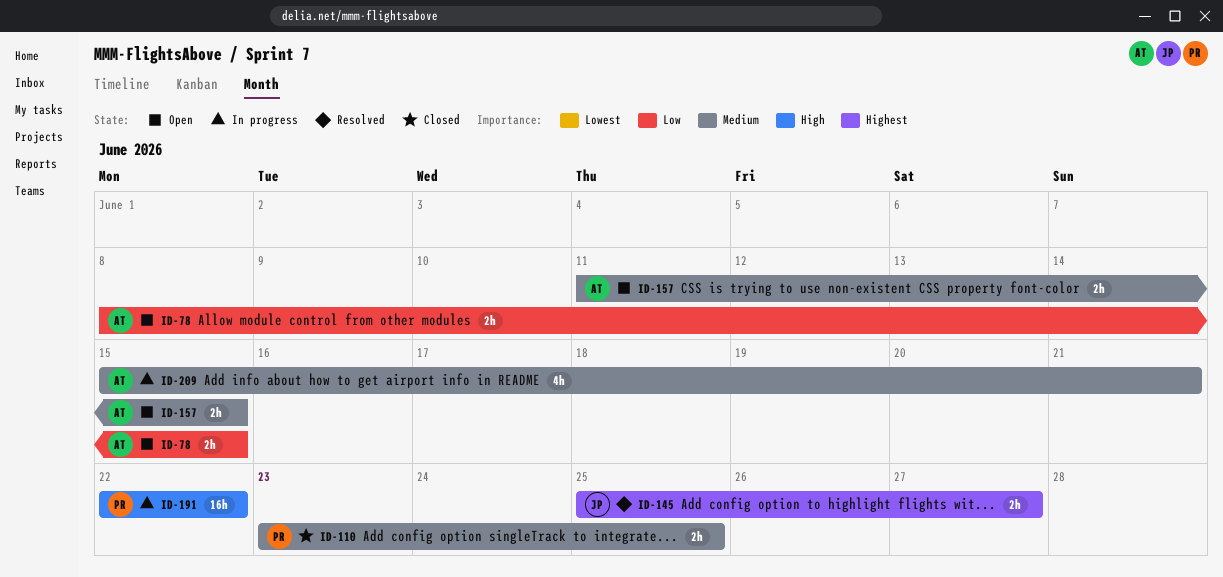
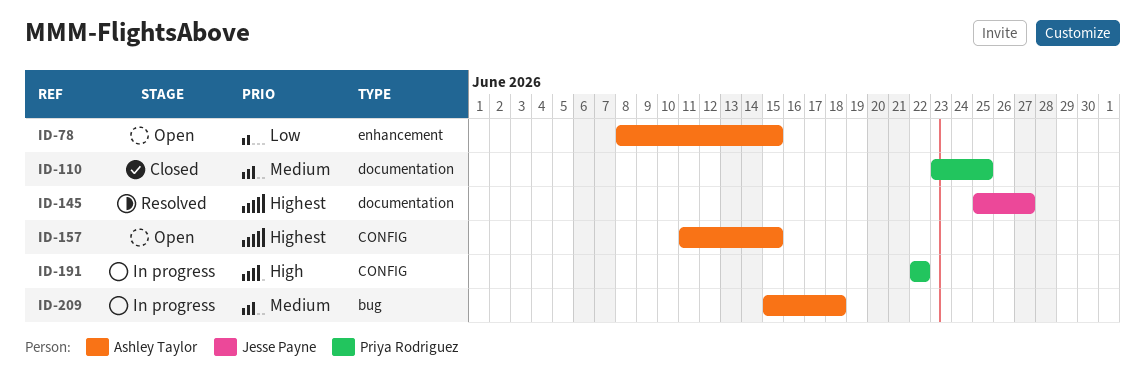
ID-157, priority: Medium -> Highest
ID-209, due: Jun 21 -> Jun 18

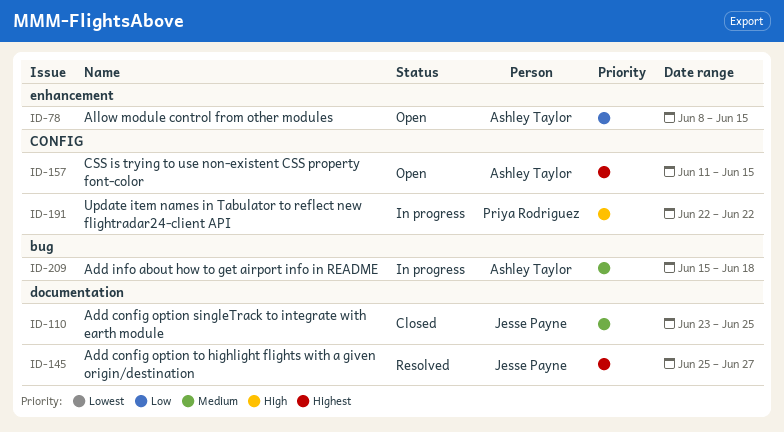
ID-110, owner: Priya Rodriguez -> Jesse Payne

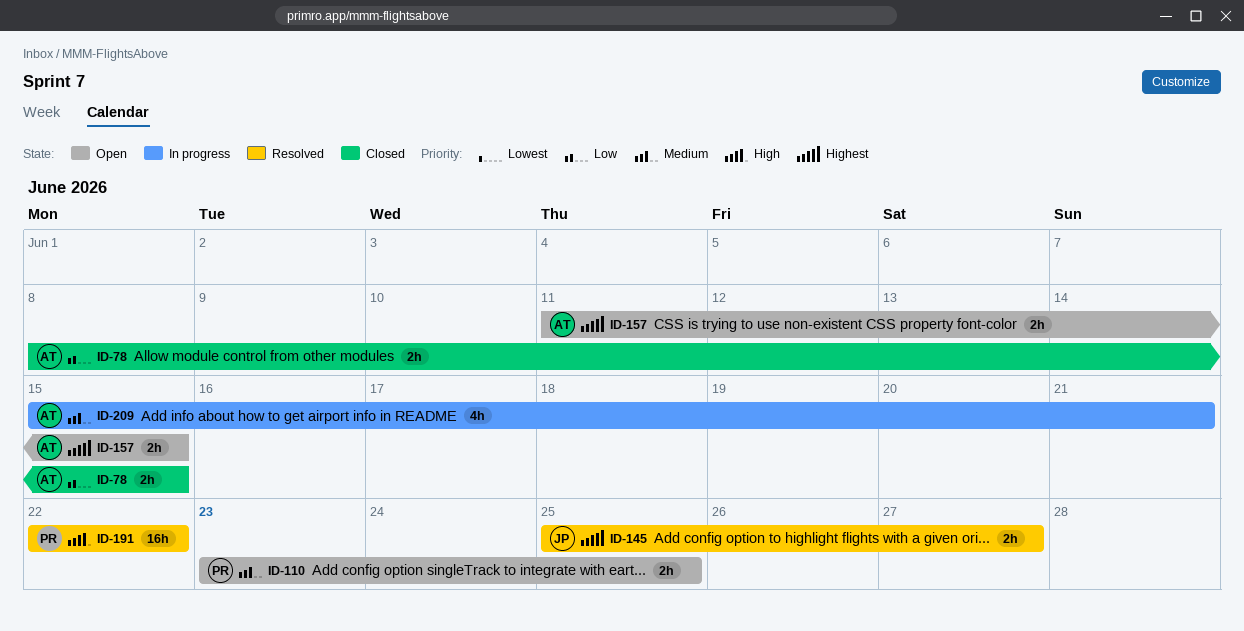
ID-78, status: Open -> Closed
ID-110, status: Closed -> Open
ID-110, owner: Jesse Payne -> Priya Rodriguez
ID-191, status: In progress -> Resolved
ID-209, due: Jun 18 -> Jun 21

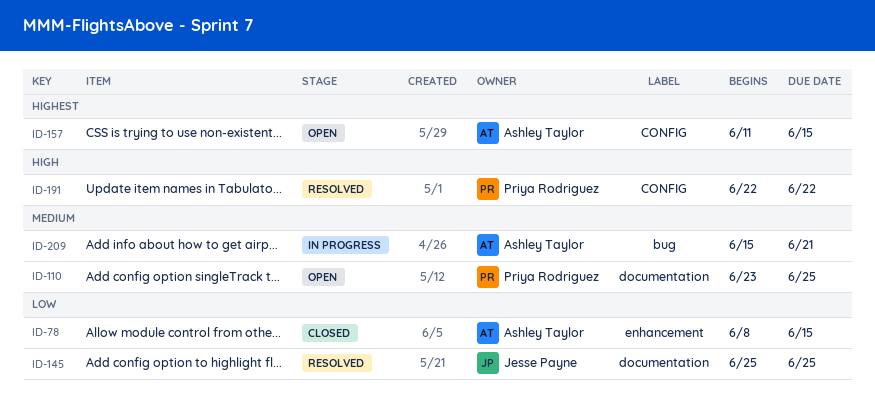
ID-145, priority: Highest -> Low
ID-145, due: Jun 27 -> Jun 25

